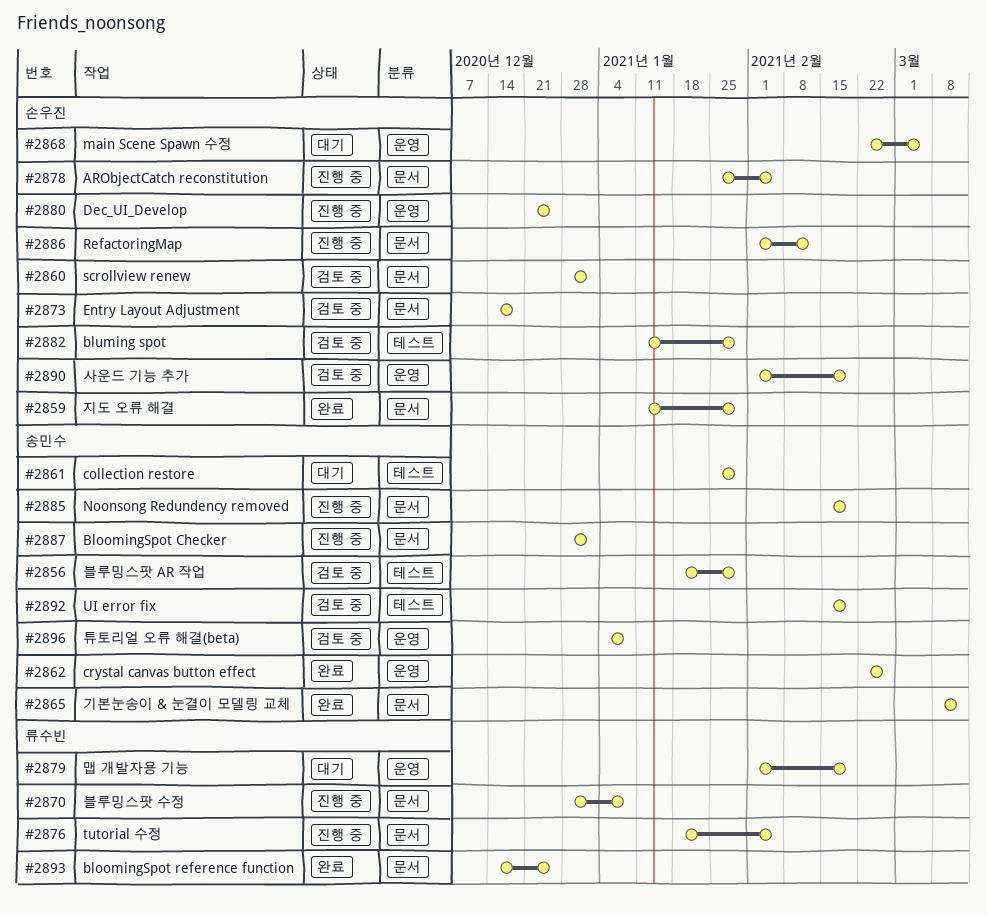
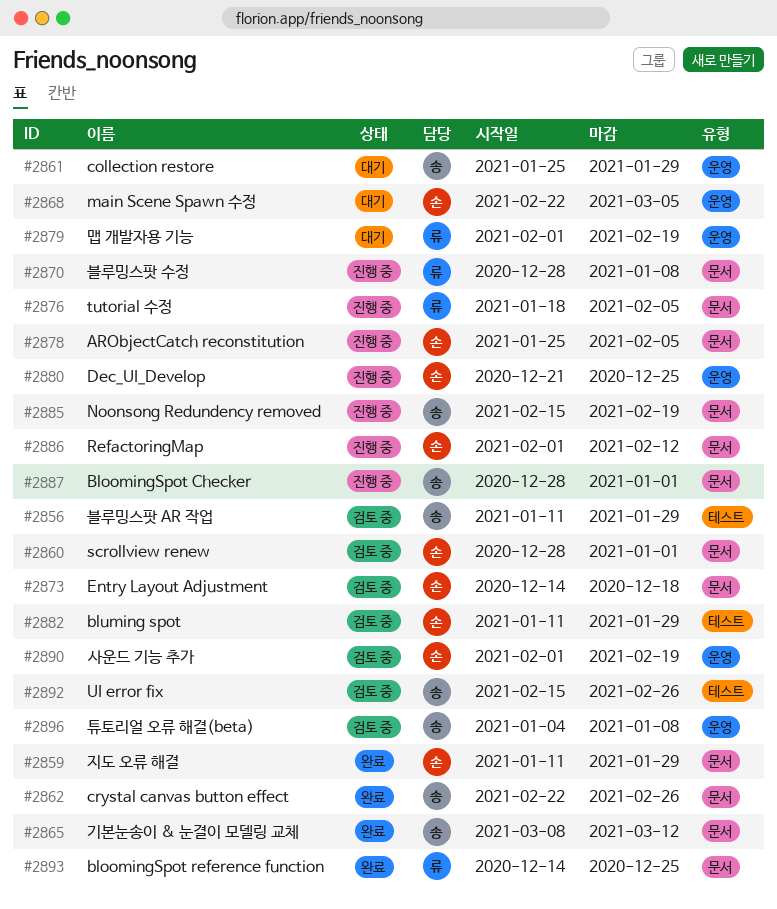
#2856, start: Jan 18 -> Jan 11
#2861, label: 테스트 -> 운영
#2862, label: 운영 -> 문서
#2892, due: Feb 19 -> Feb 26

